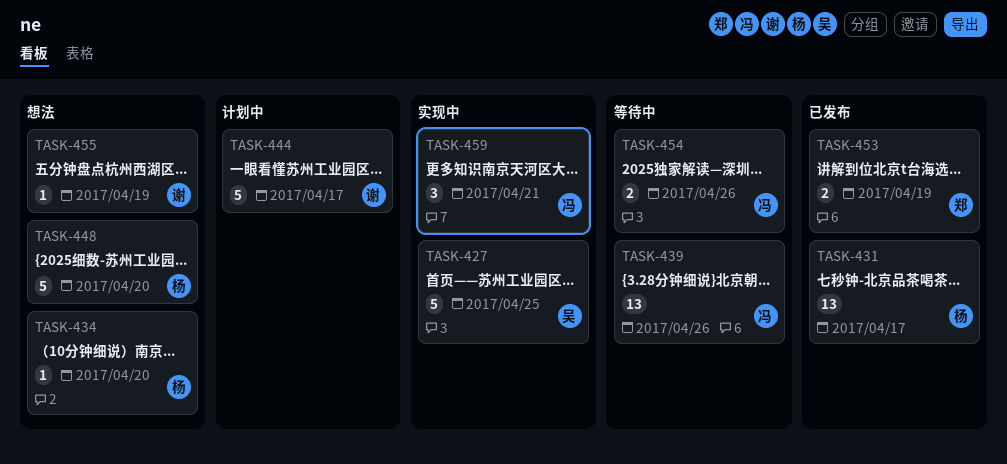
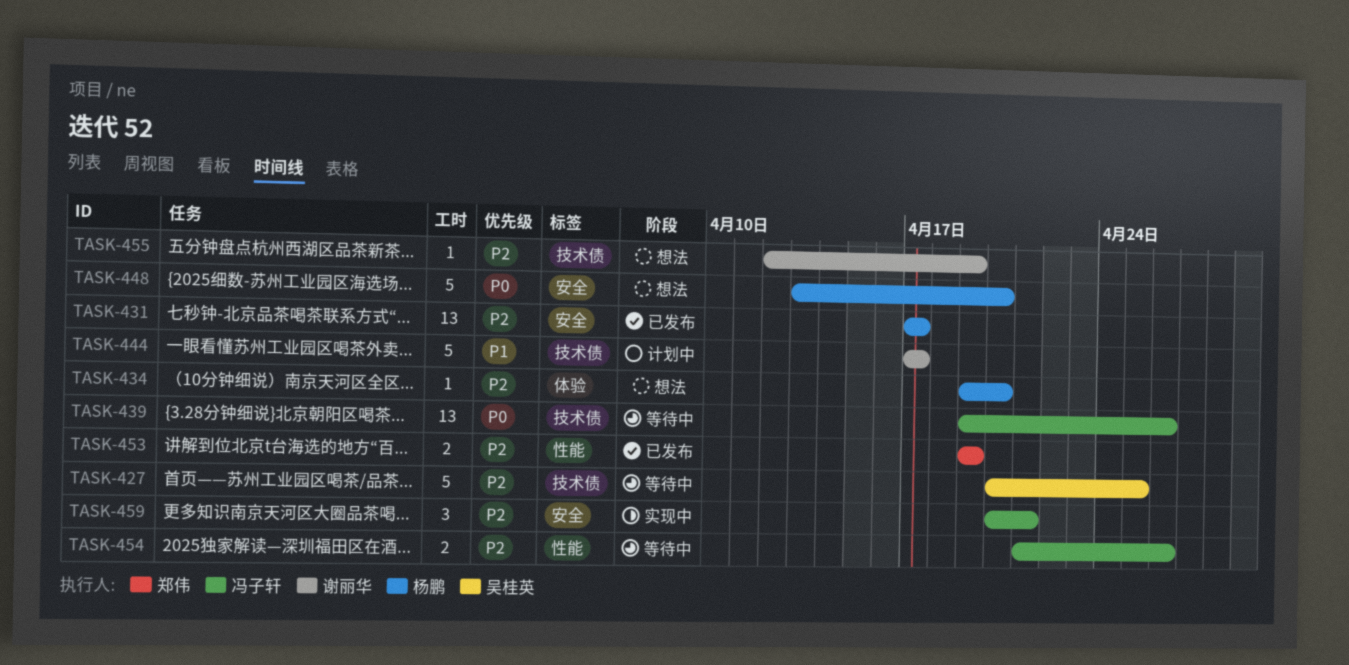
TASK-427, status: 实现中 -> 等待中

